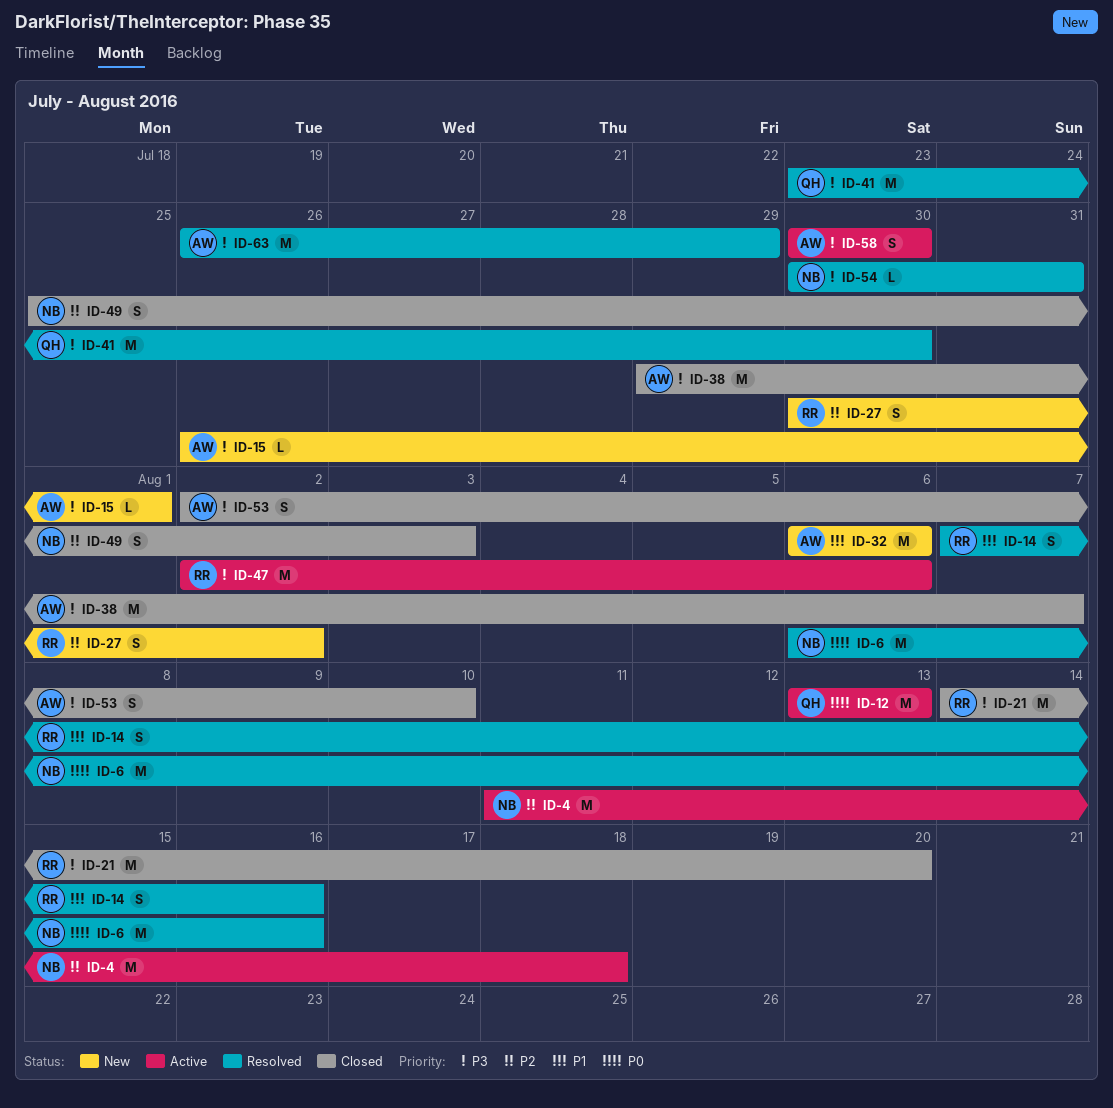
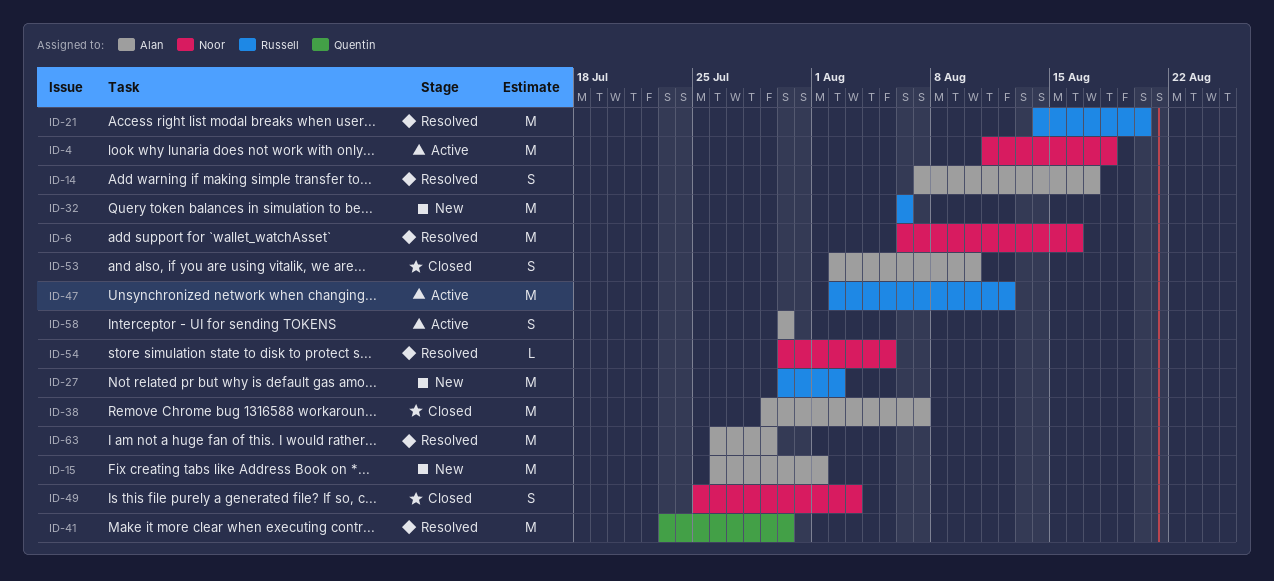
ID-12: present -> none
ID-14, owner: Russell -> Alan
ID-14, due: Aug 16 -> Aug 17
ID-15, estimate: L -> M
ID-21, status: Closed -> Resolved
ID-27, estimate: S -> M
ID-32, owner: Alan -> Russell
ID-47, due: Aug 6 -> Aug 12
ID-54, due: Jul 31 -> Aug 5

